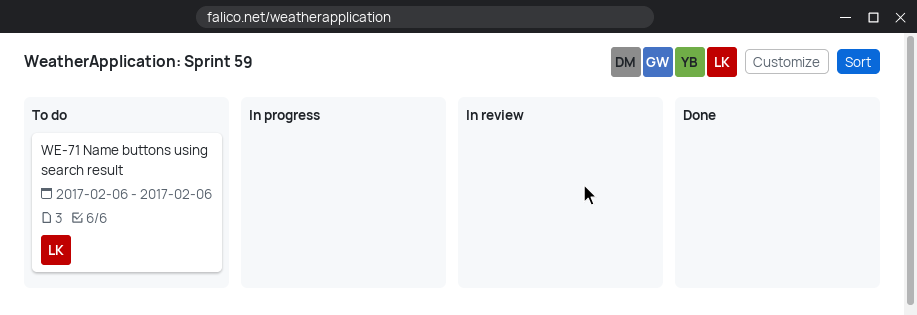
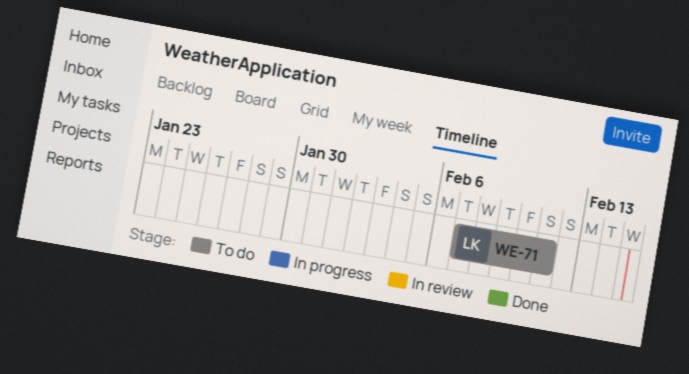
WE-71, start: Feb 6 -> Feb 7
WE-71, due: Feb 6 -> Feb 11

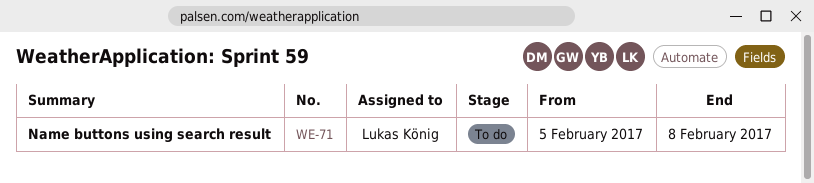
WE-71, start: Feb 7 -> Feb 5
WE-71, due: Feb 11 -> Feb 8

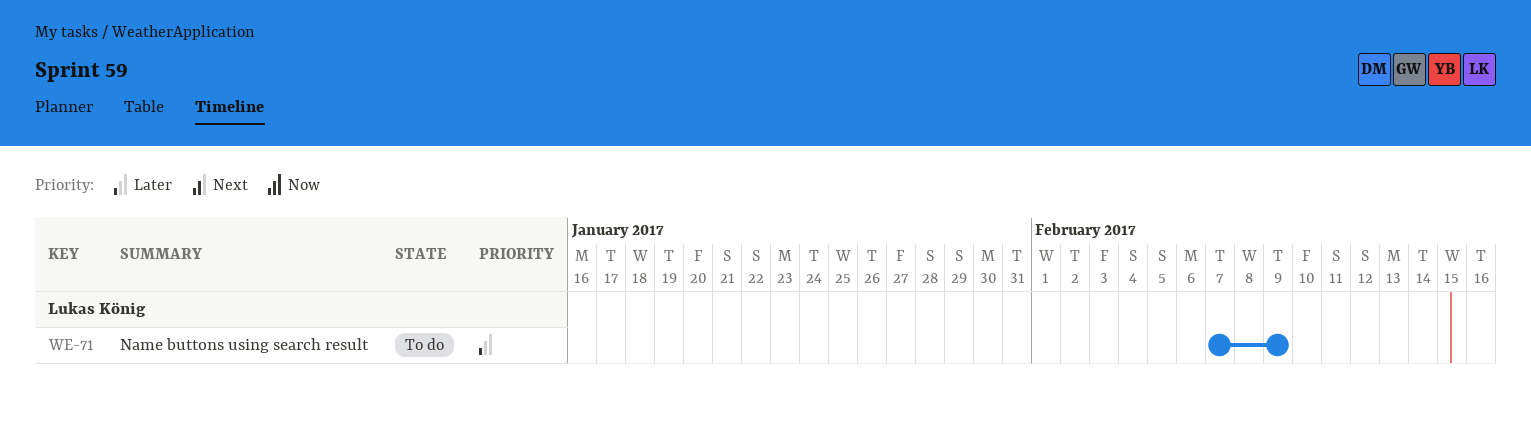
WE-71, start: Feb 5 -> Feb 7
WE-71, due: Feb 8 -> Feb 9

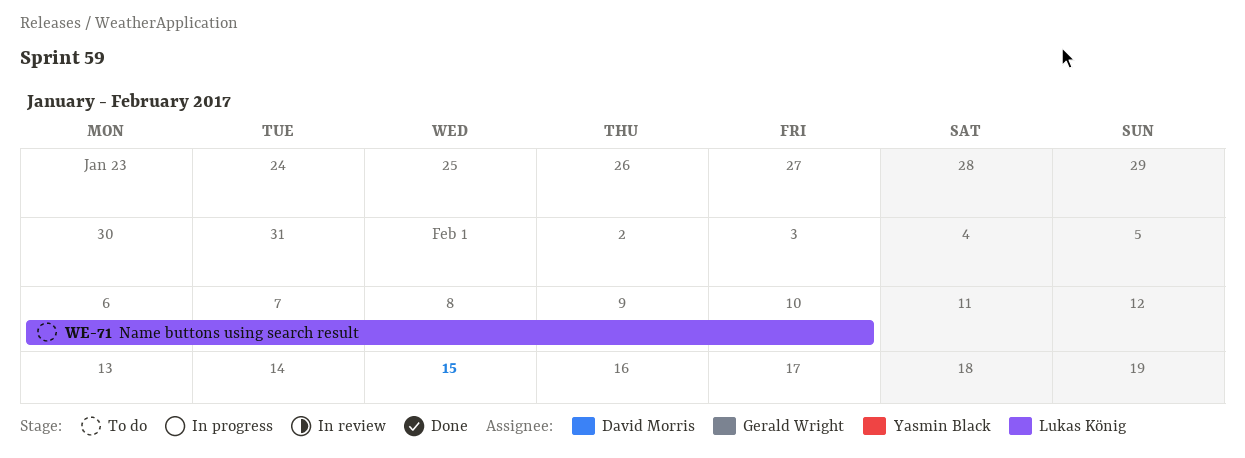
WE-71, start: Feb 7 -> Feb 6
WE-71, due: Feb 9 -> Feb 10

